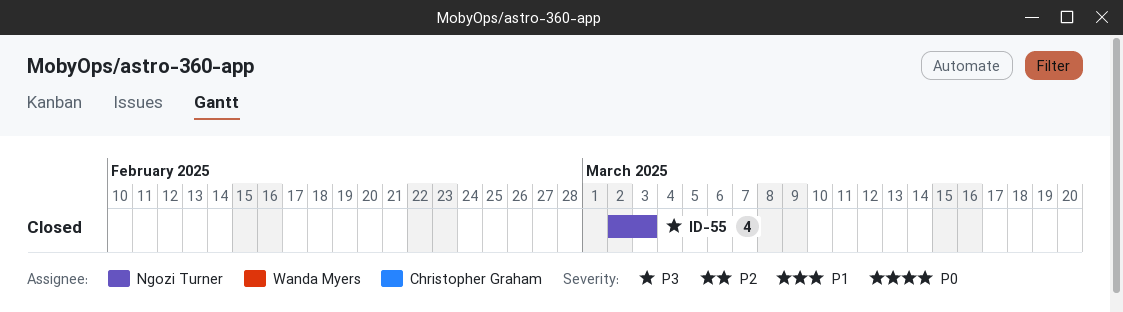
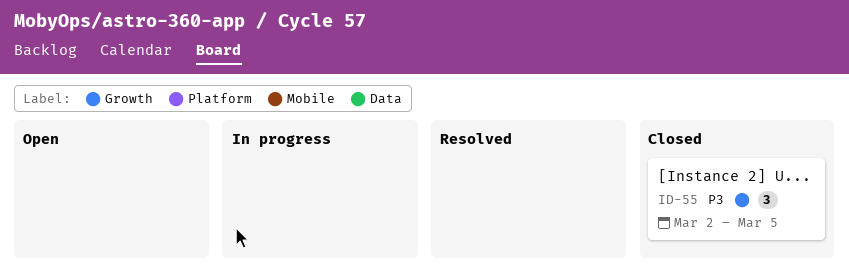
ID-55, estimate: 4 -> 3
ID-55, due: Mar 3 -> Mar 5

